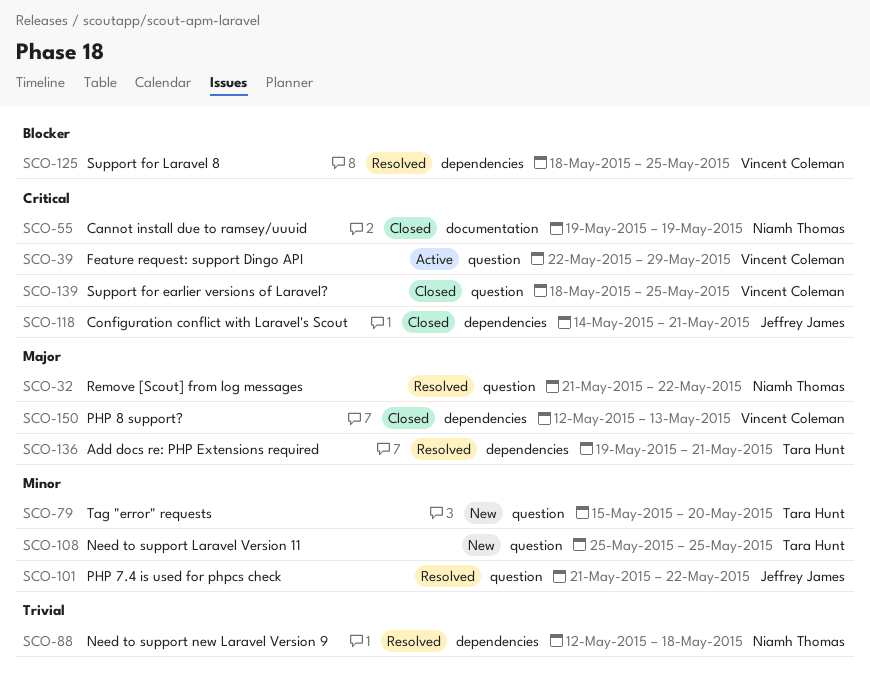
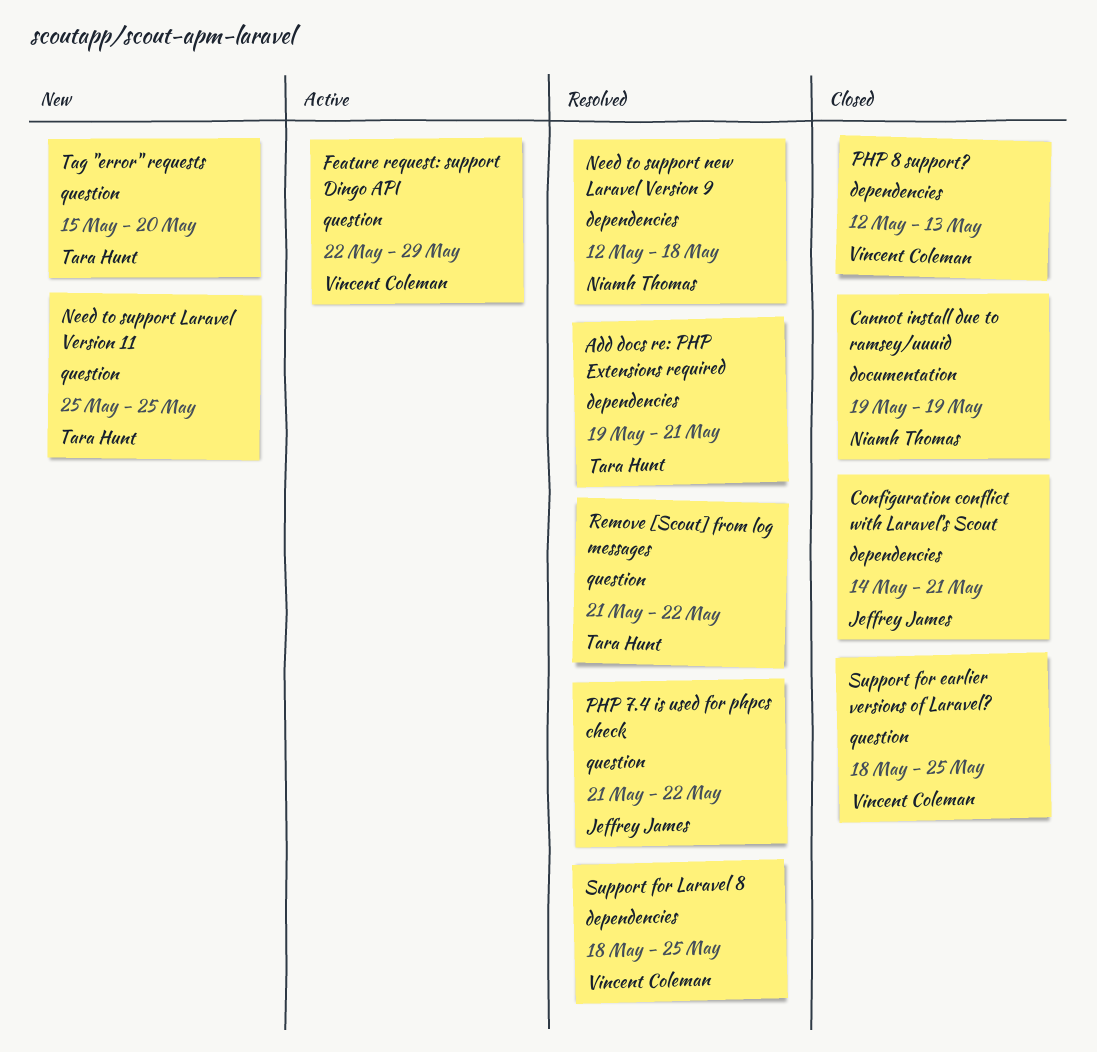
Remove [Scout] from log messages, owner: Niamh Thomas -> Tara Hunt

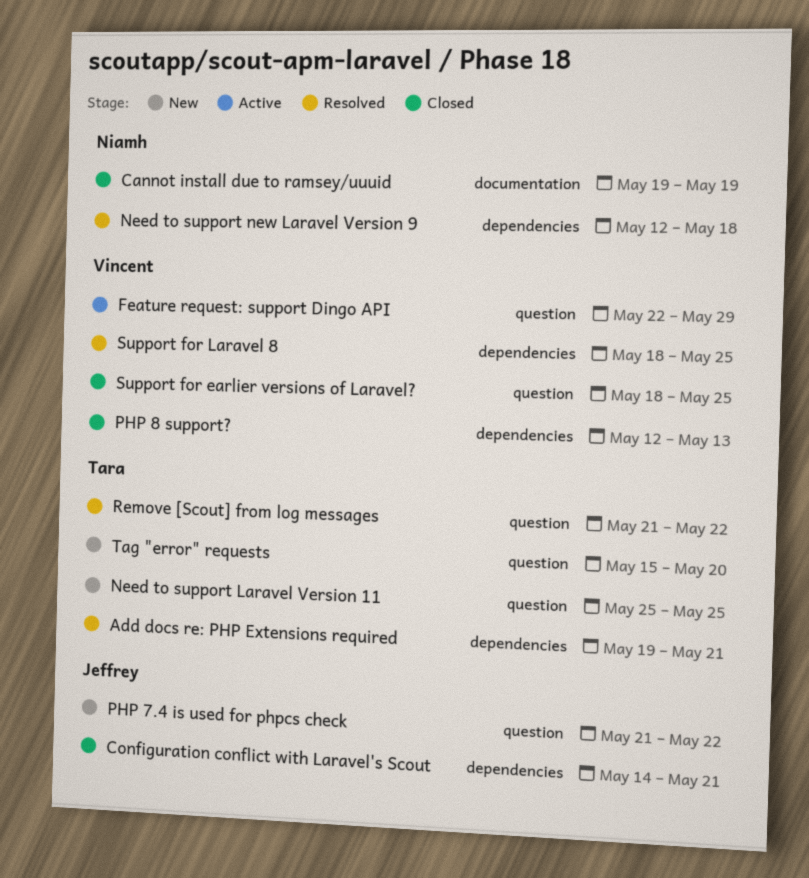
PHP 7.4 is used for phpcs check, status: Resolved -> New

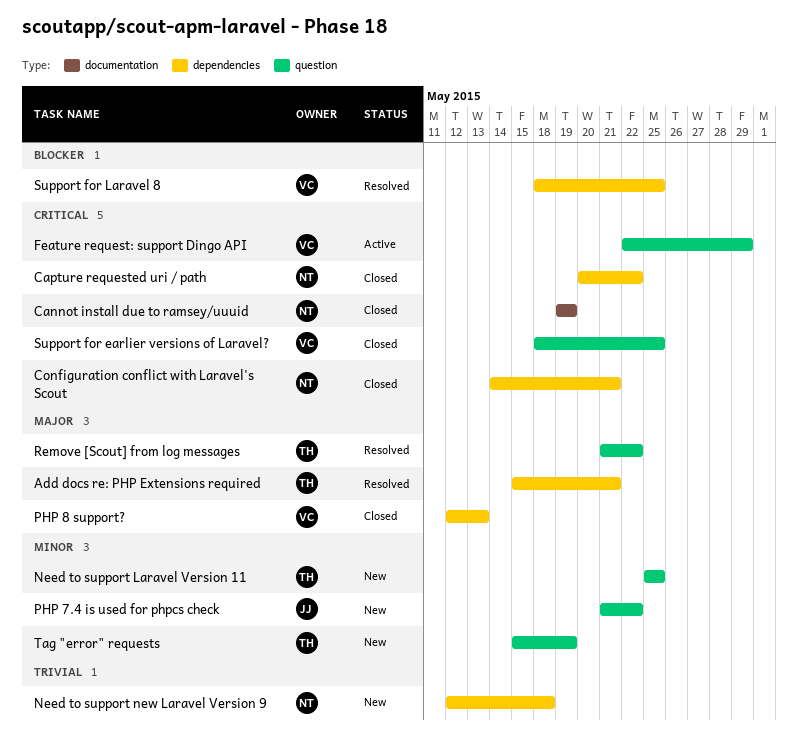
Add docs re: PHP Extensions required, start: May 19 -> May 15
Capture requested uri / path: none -> present
Configuration conflict with Laravel's Scout, owner: Jeffrey -> Niamh
Need to support new Laravel Version 9, status: Resolved -> New
Tag "error" requests, due: May 20 -> May 19

